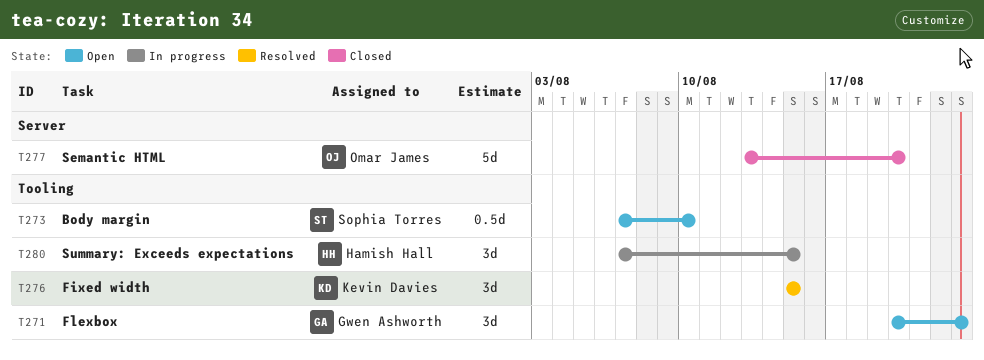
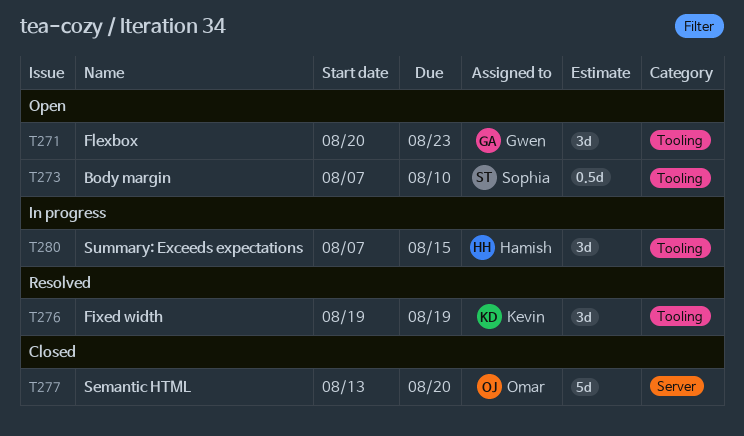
T276, start: Aug 15 -> Aug 19
T276, due: Aug 15 -> Aug 19

